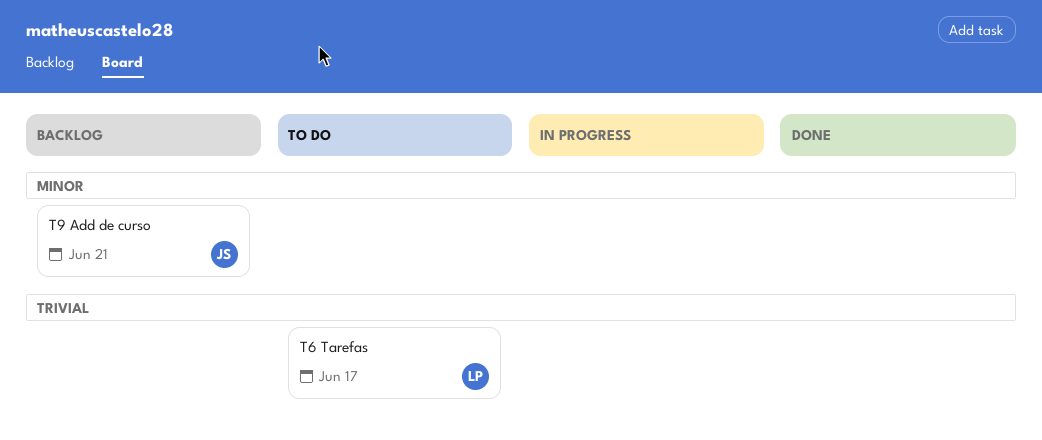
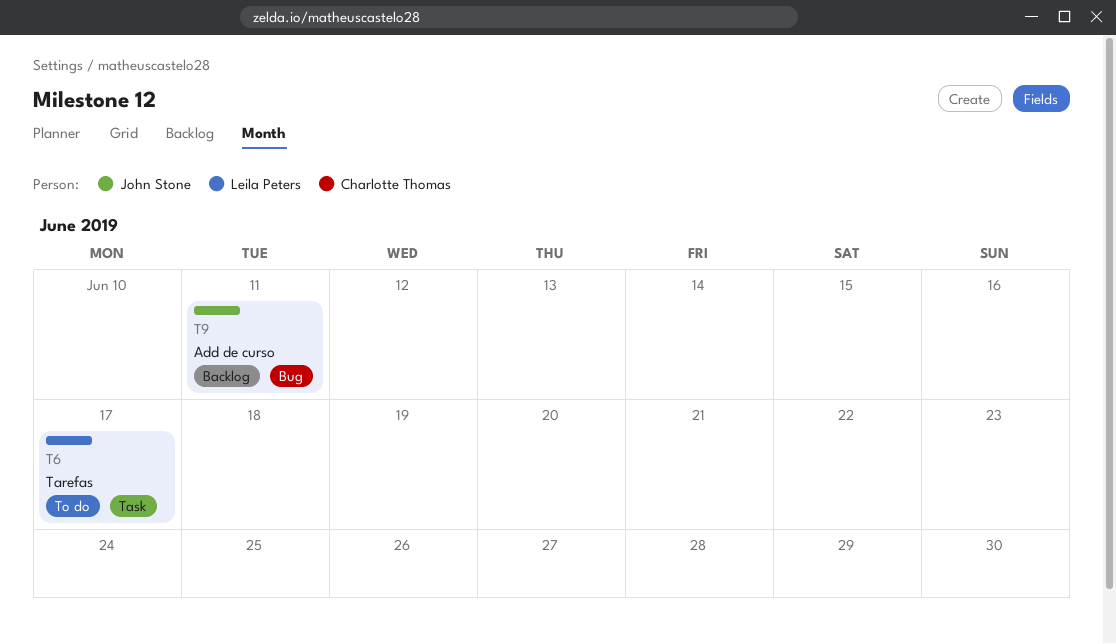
T9, due: Jun 21 -> Jun 11

